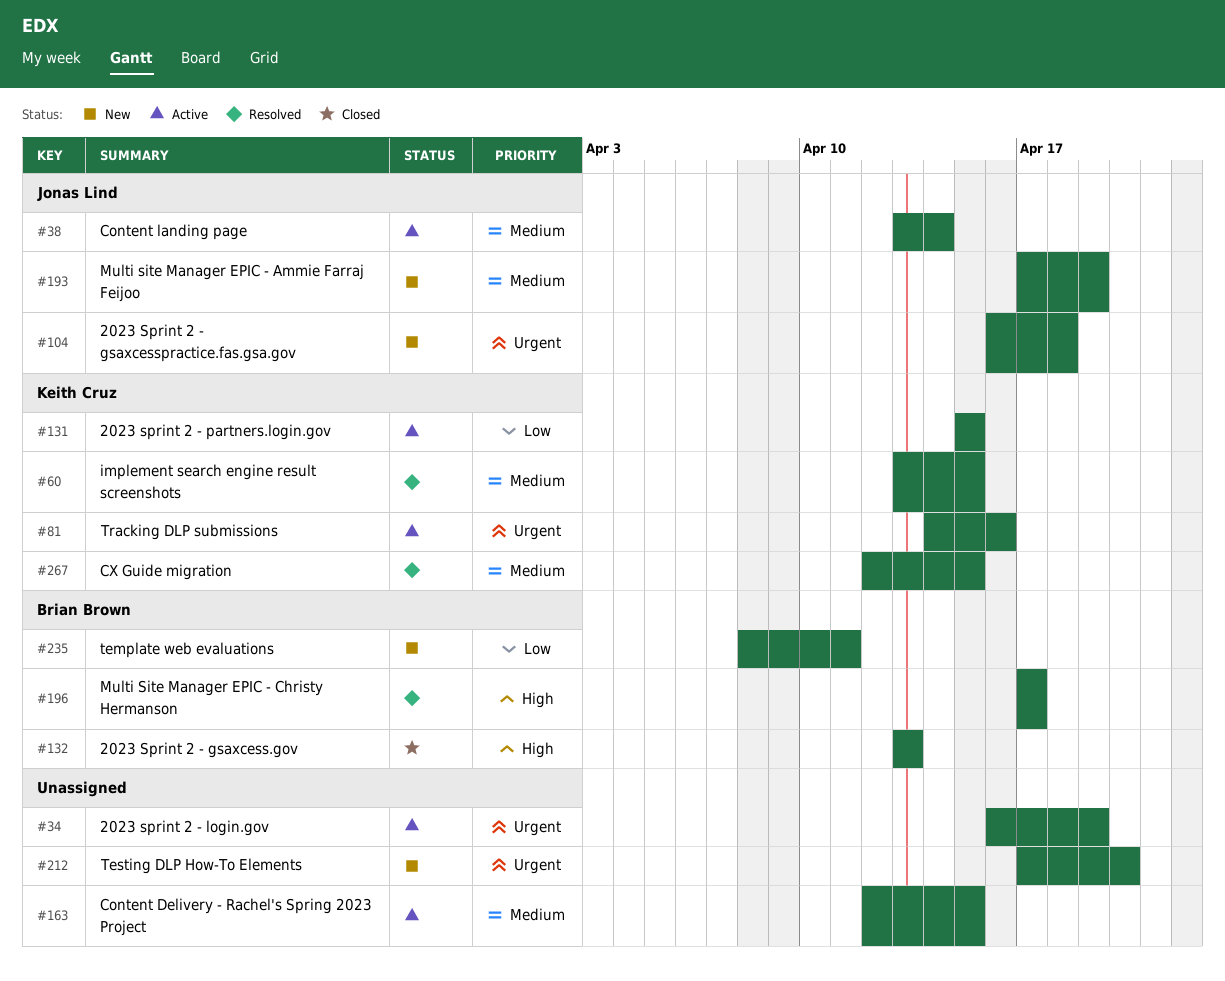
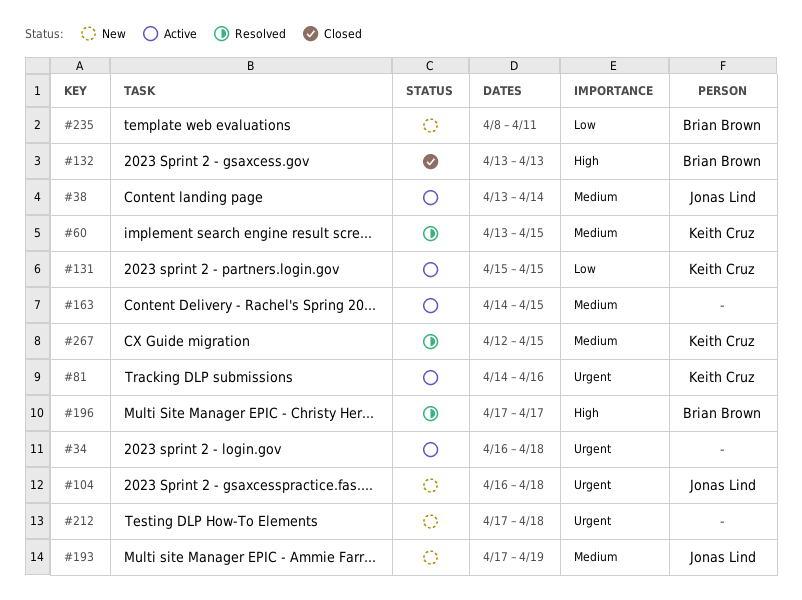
#34, due: Apr 19 -> Apr 18
#163, start: Apr 12 -> Apr 14
#212, due: Apr 20 -> Apr 18

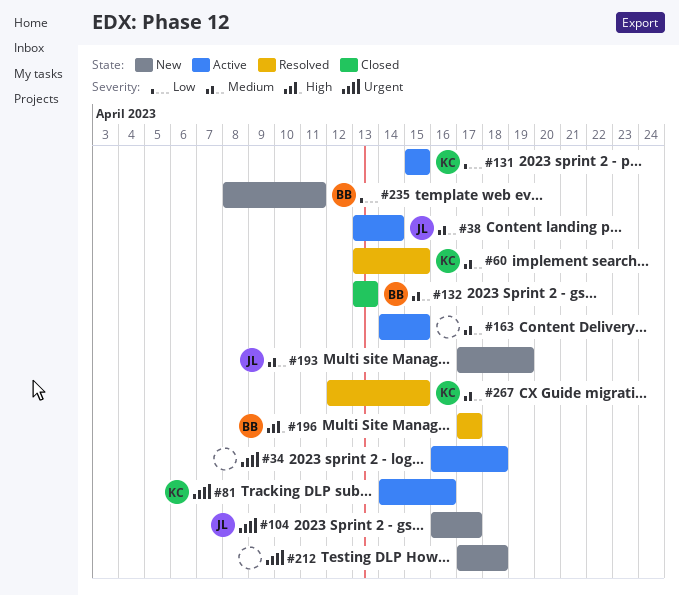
#104, due: Apr 18 -> Apr 17
#132, priority: High -> Medium

